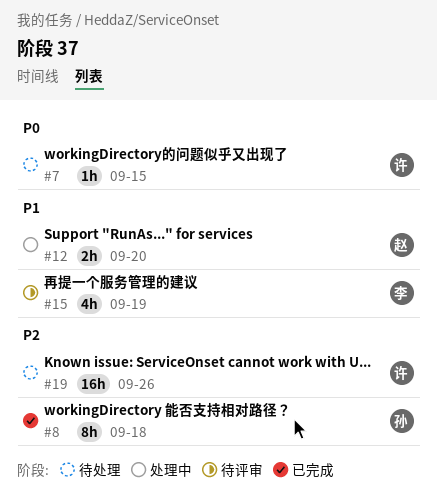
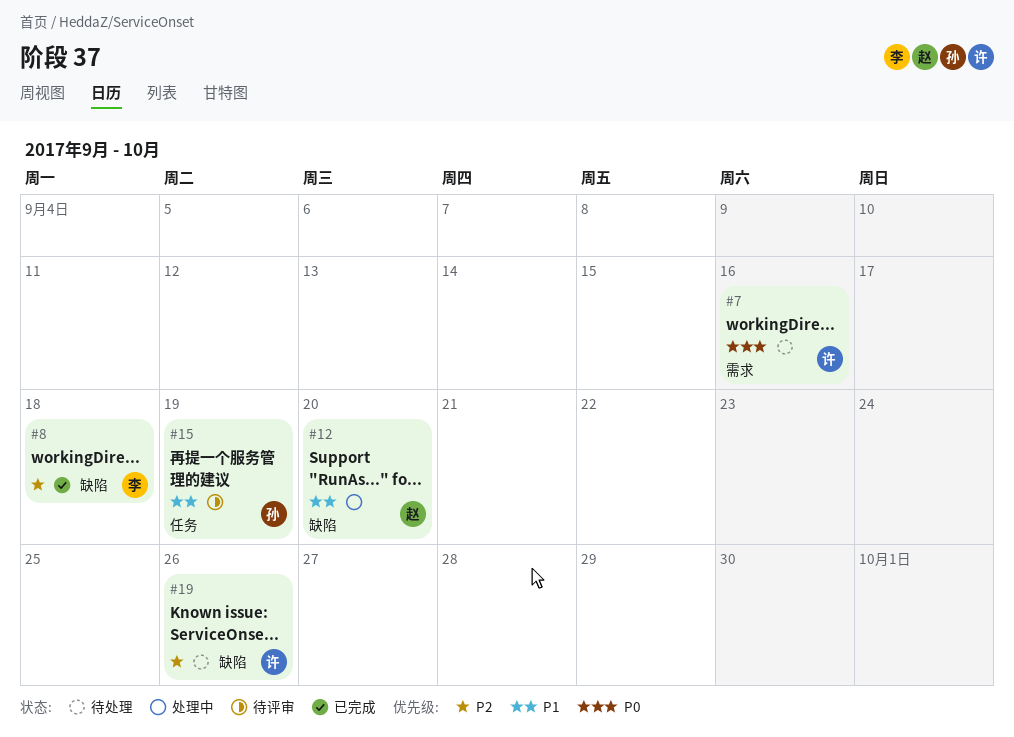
#7, due: Sep 15 -> Sep 16
#8, owner: 孙 -> 李
#15, owner: 李 -> 孙

